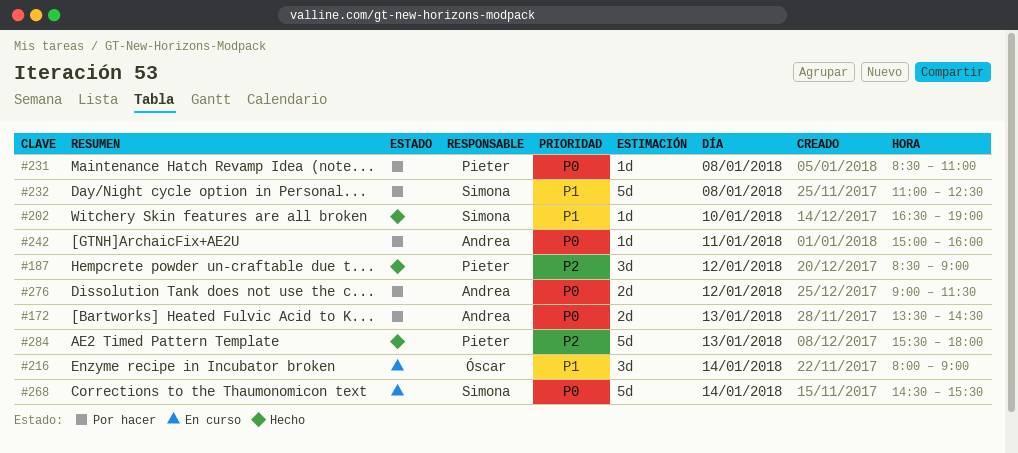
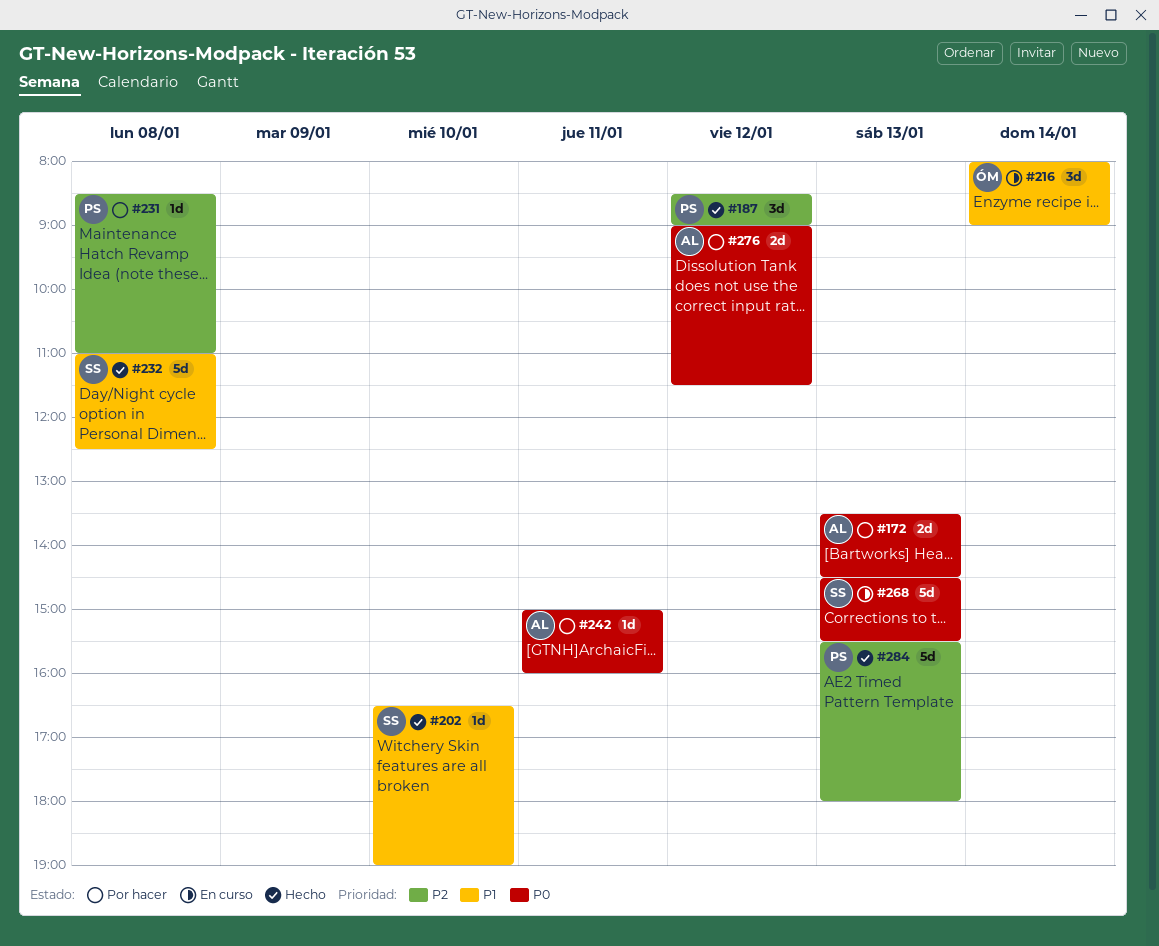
#231, priority: P0 -> P2
#232, status: Por hacer -> Hecho
#268, day: Jan 14 -> Jan 13

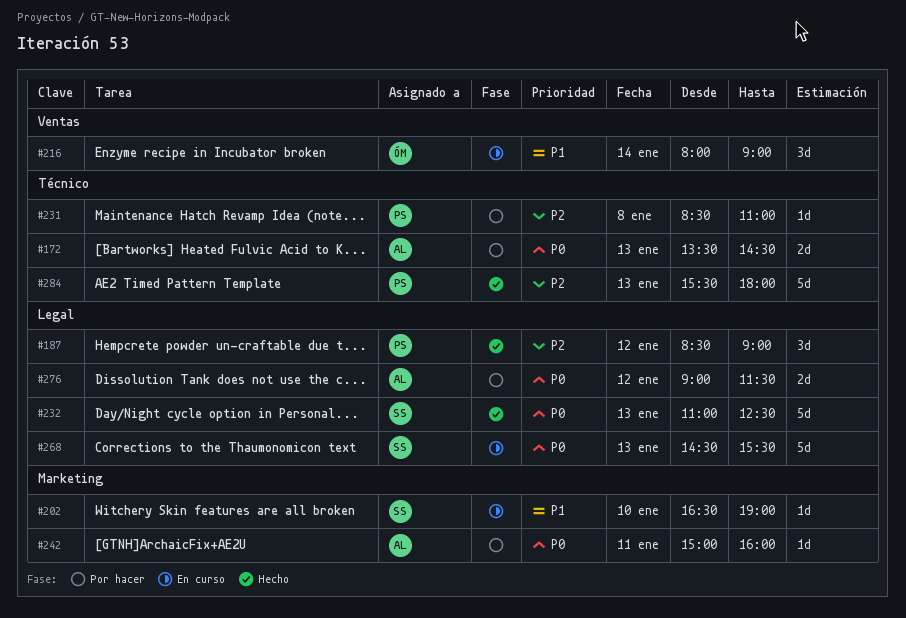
#202, status: Hecho -> En curso
#232, priority: P1 -> P0
#232, day: Jan 8 -> Jan 13

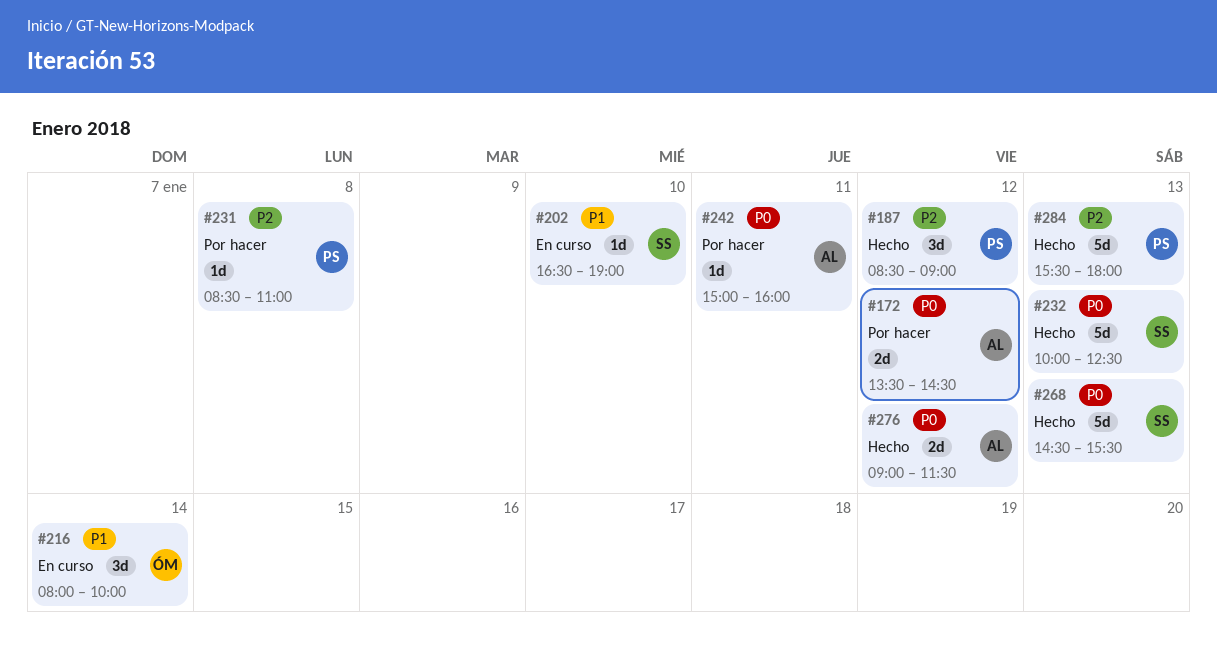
#172, day: Jan 13 -> Jan 12
#216, ends: 09:00 -> 10:00
#232, begins: 11:00 -> 10:00
#268, status: En curso -> Hecho
#276, status: Por hacer -> Hecho

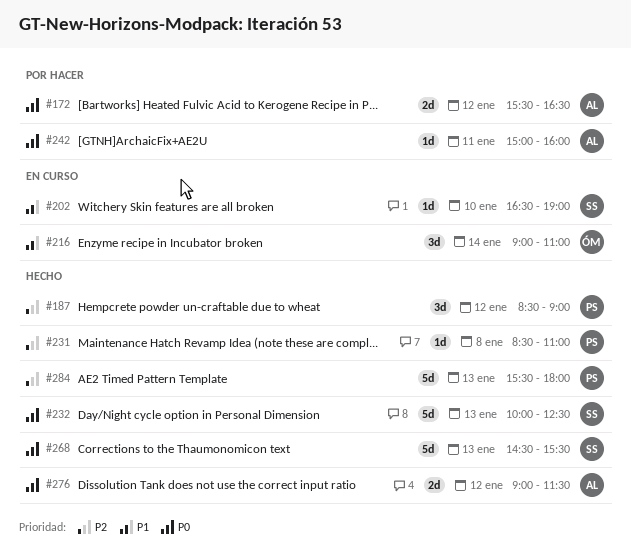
#172, begins: 13:30 -> 15:30
#172, ends: 14:30 -> 16:30
#216, begins: 08:00 -> 09:00
#216, ends: 10:00 -> 11:00
#231, status: Por hacer -> Hecho

